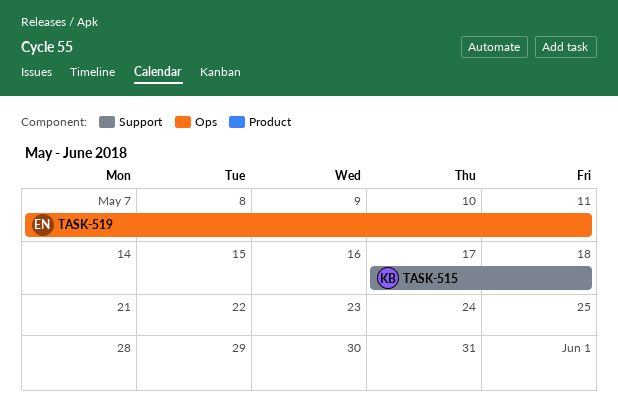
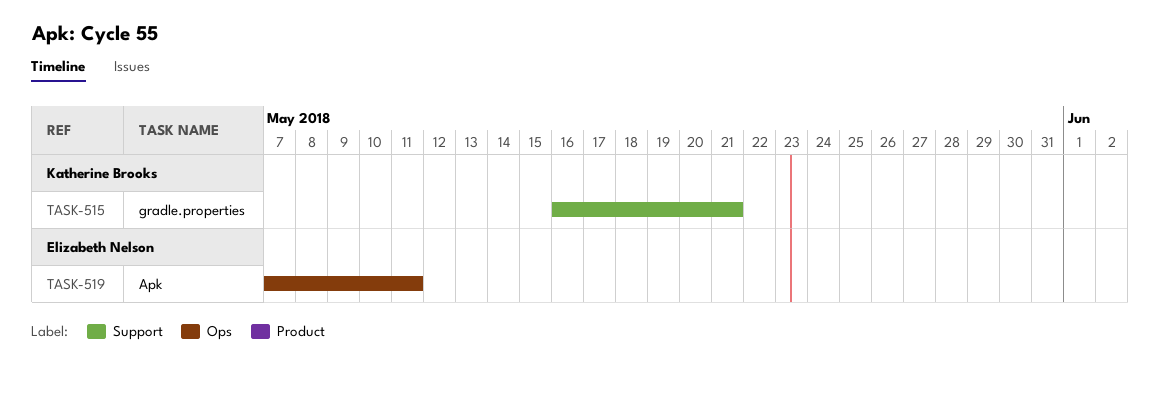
TASK-515, start: May 17 -> May 16
TASK-515, due: May 18 -> May 21

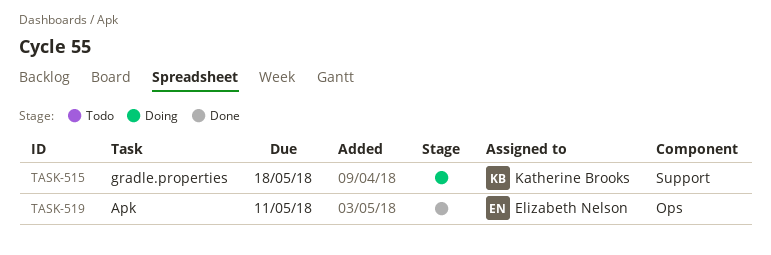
TASK-515, due: May 21 -> May 18

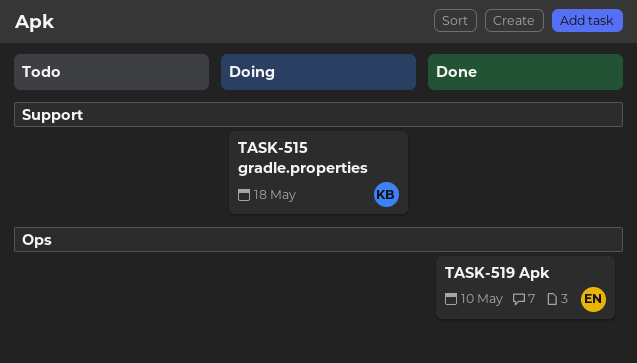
TASK-519, due: May 11 -> May 10

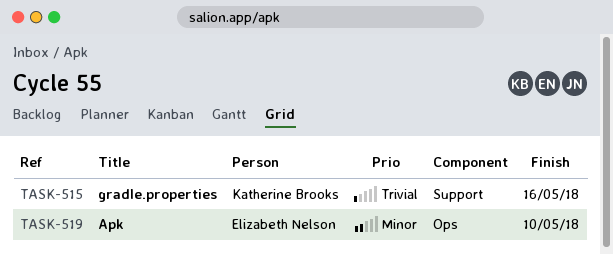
TASK-515, due: May 18 -> May 16

